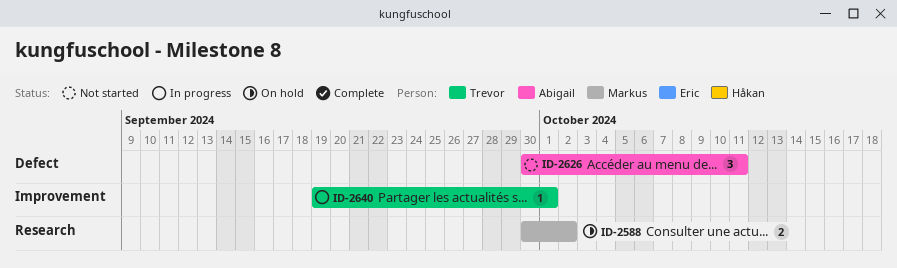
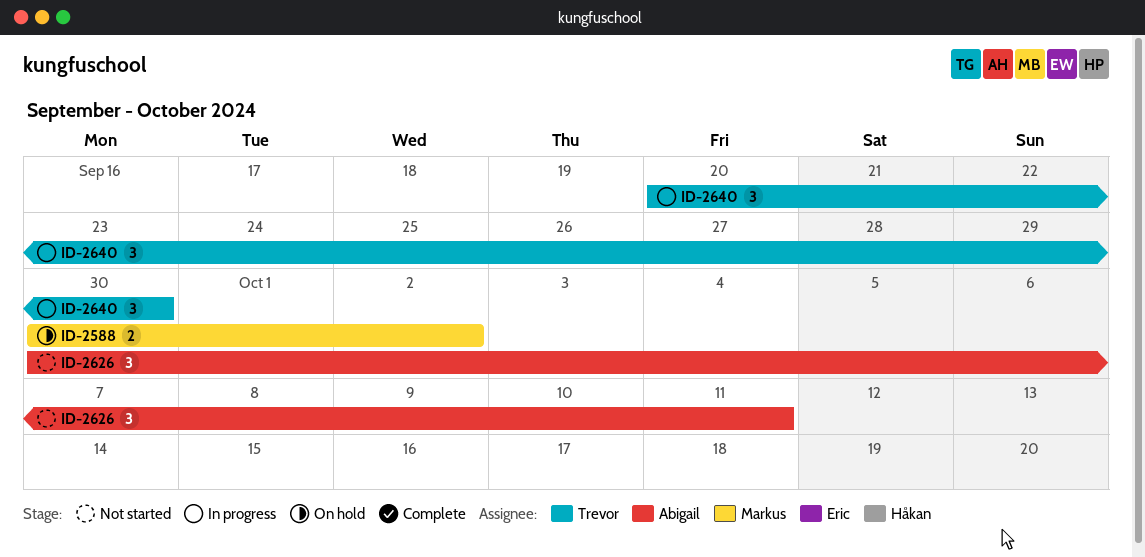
ID-2640, estimate: 1 -> 3
ID-2640, start: Sep 19 -> Sep 20
ID-2640, due: Oct 1 -> Sep 30

